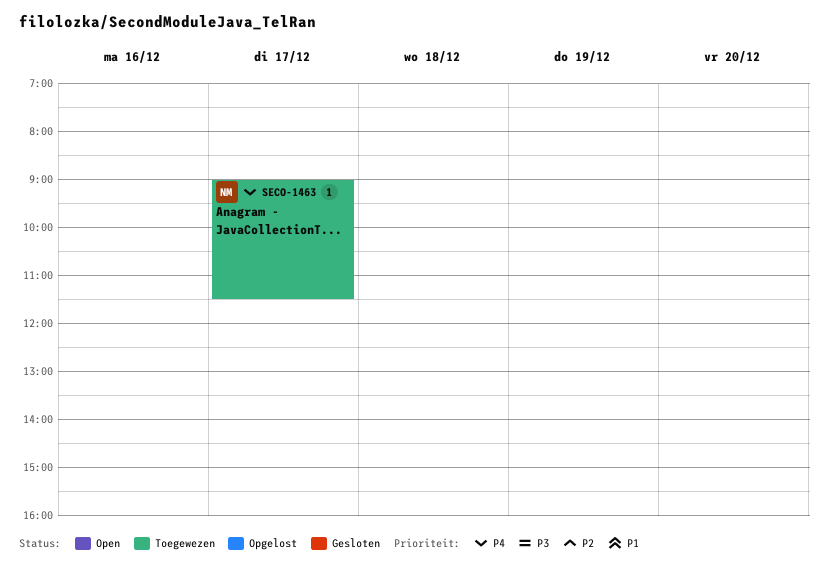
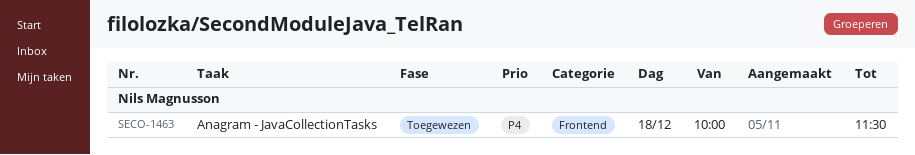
SECO-1463, day: Dec 17 -> Dec 18
SECO-1463, begins: 09:00 -> 10:00

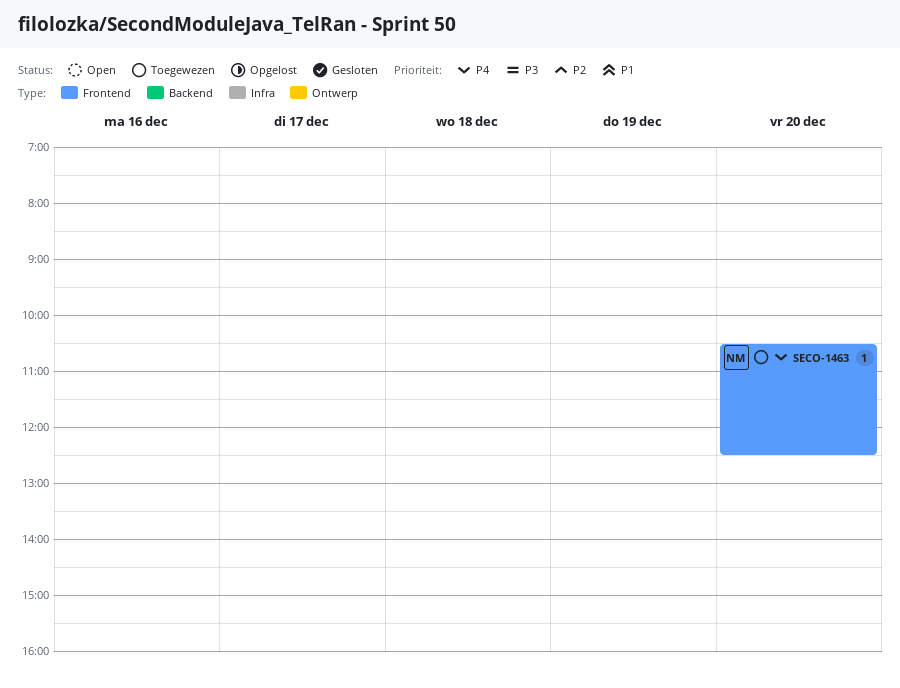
SECO-1463, day: Dec 18 -> Dec 20
SECO-1463, begins: 10:00 -> 10:30
SECO-1463, ends: 11:30 -> 12:30

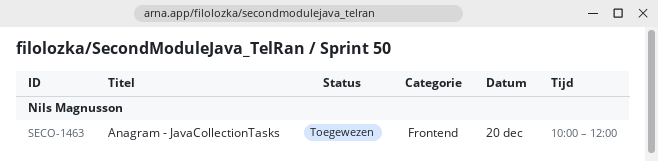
SECO-1463, begins: 10:30 -> 10:00
SECO-1463, ends: 12:30 -> 12:00

